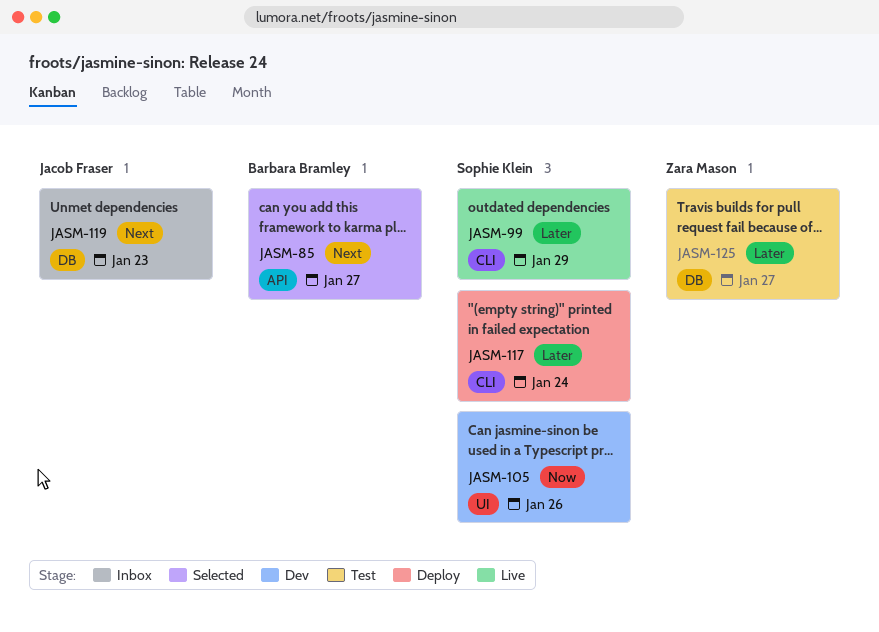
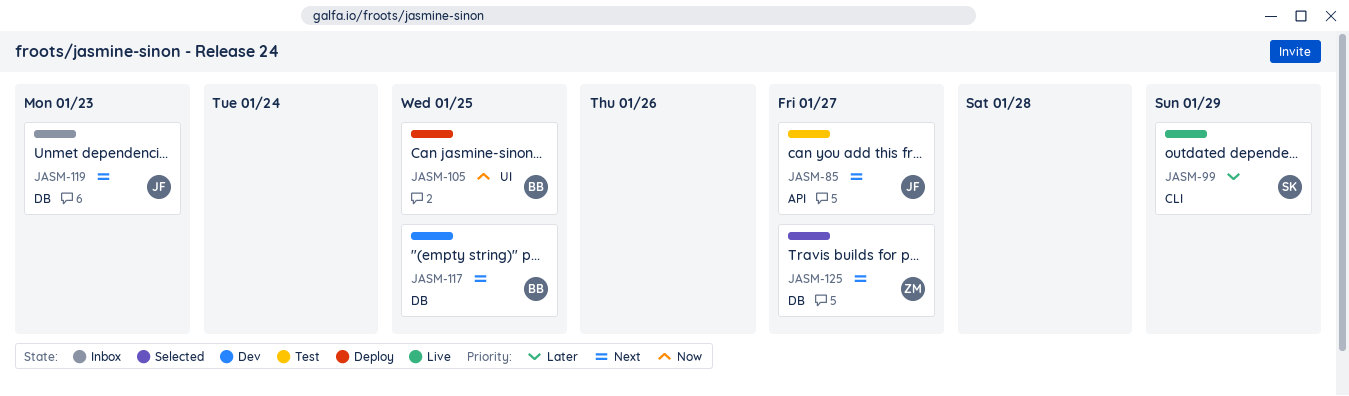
JASM-85, status: Selected -> Test
JASM-85, owner: Barbara Bramley -> Jacob Fraser
JASM-105, status: Dev -> Deploy
JASM-105, owner: Sophie Klein -> Barbara Bramley
JASM-105, due: Jan 26 -> Jan 25
JASM-117, status: Deploy -> Dev
JASM-117, owner: Sophie Klein -> Barbara Bramley
JASM-117, priority: Later -> Next
JASM-117, label: CLI -> DB
JASM-117, due: Jan 24 -> Jan 25
JASM-125, status: Test -> Selected
JASM-125, priority: Later -> Next

